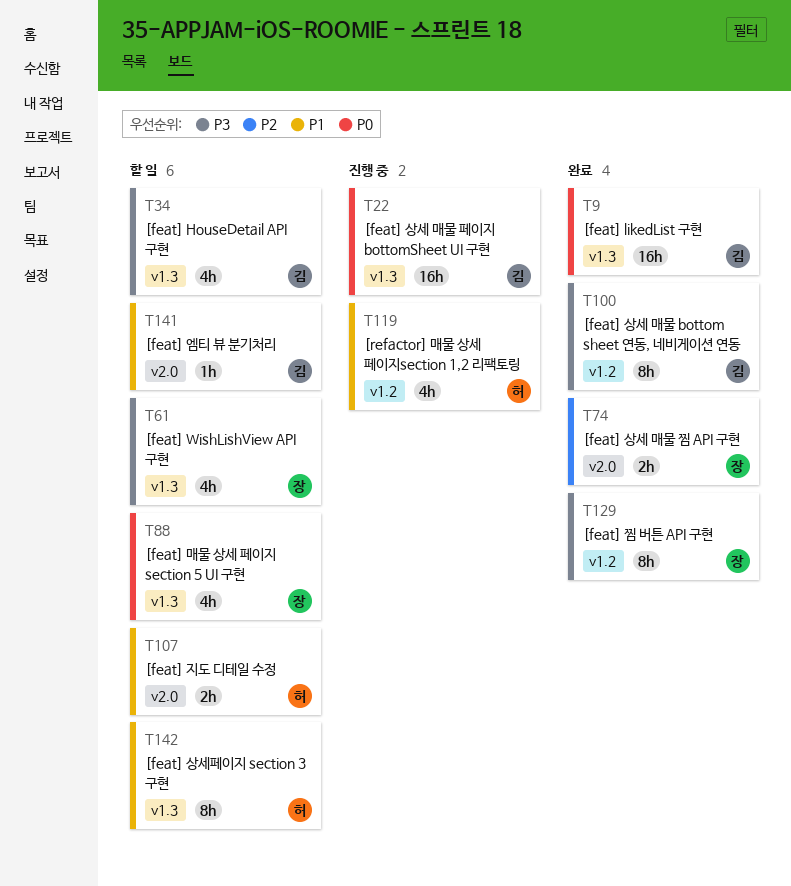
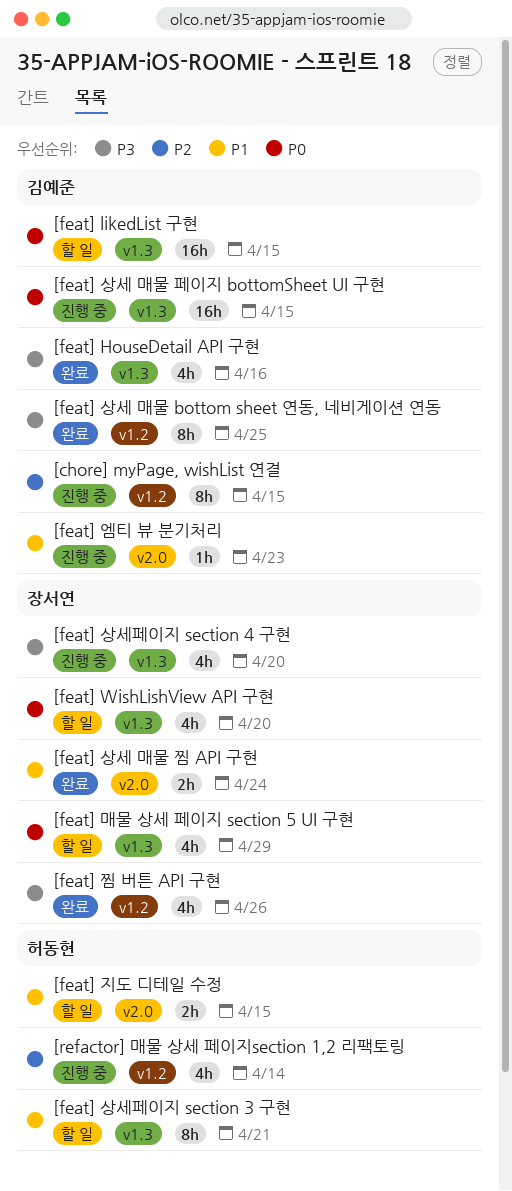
[chore] myPage, wishList 연결: none -> present
[feat] HouseDetail API 구현, status: 할 일 -> 완료
[feat] likedList 구현, status: 완료 -> 할 일
[feat] WishLishView API 구현, priority: P3 -> P0
[feat] 상세 매물 찜 API 구현, priority: P2 -> P1
[feat] 상세페이지 section 4 구현: none -> present
[feat] 엠티 뷰 분기처리, status: 할 일 -> 진행 중
[feat] 찜 버튼 API 구현, estimate: 8h -> 4h
[refactor] 매물 상세 페이지section 1,2 리팩토링, priority: P1 -> P2

